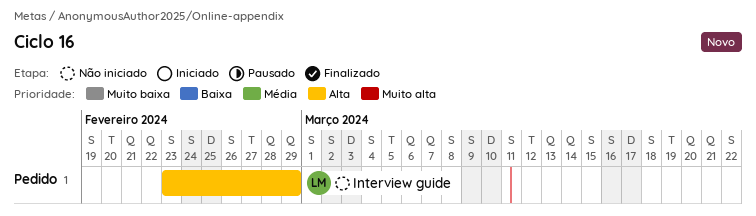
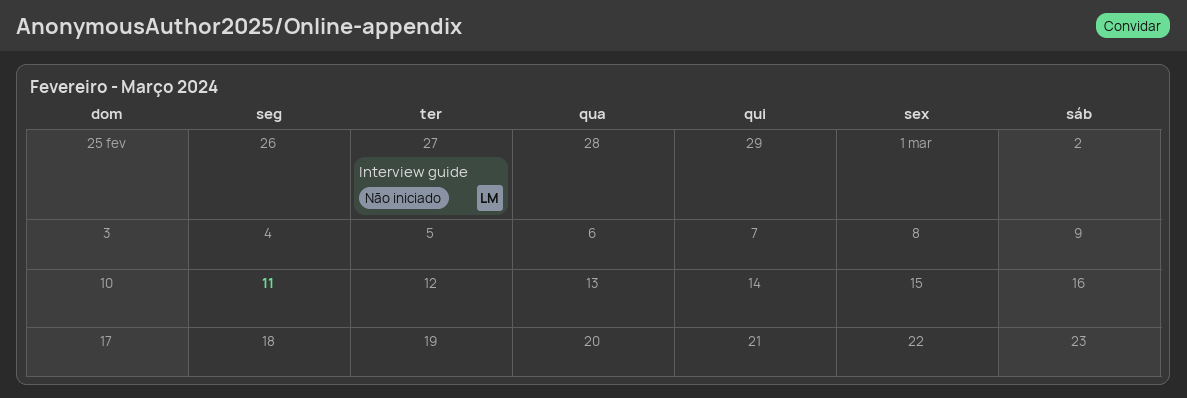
Interview guide, due: Feb 29 -> Feb 27

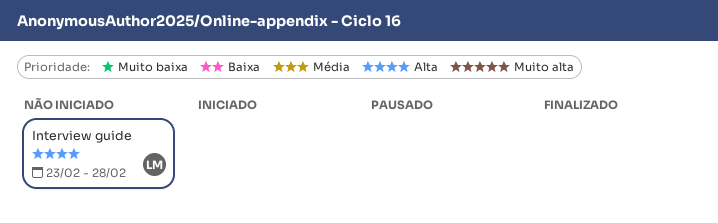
Interview guide, due: Feb 27 -> Feb 28

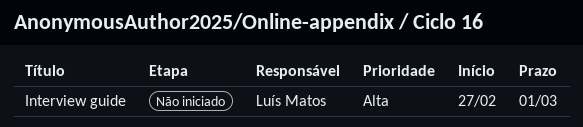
Interview guide, start: Feb 23 -> Feb 27
Interview guide, due: Feb 28 -> Mar 1

